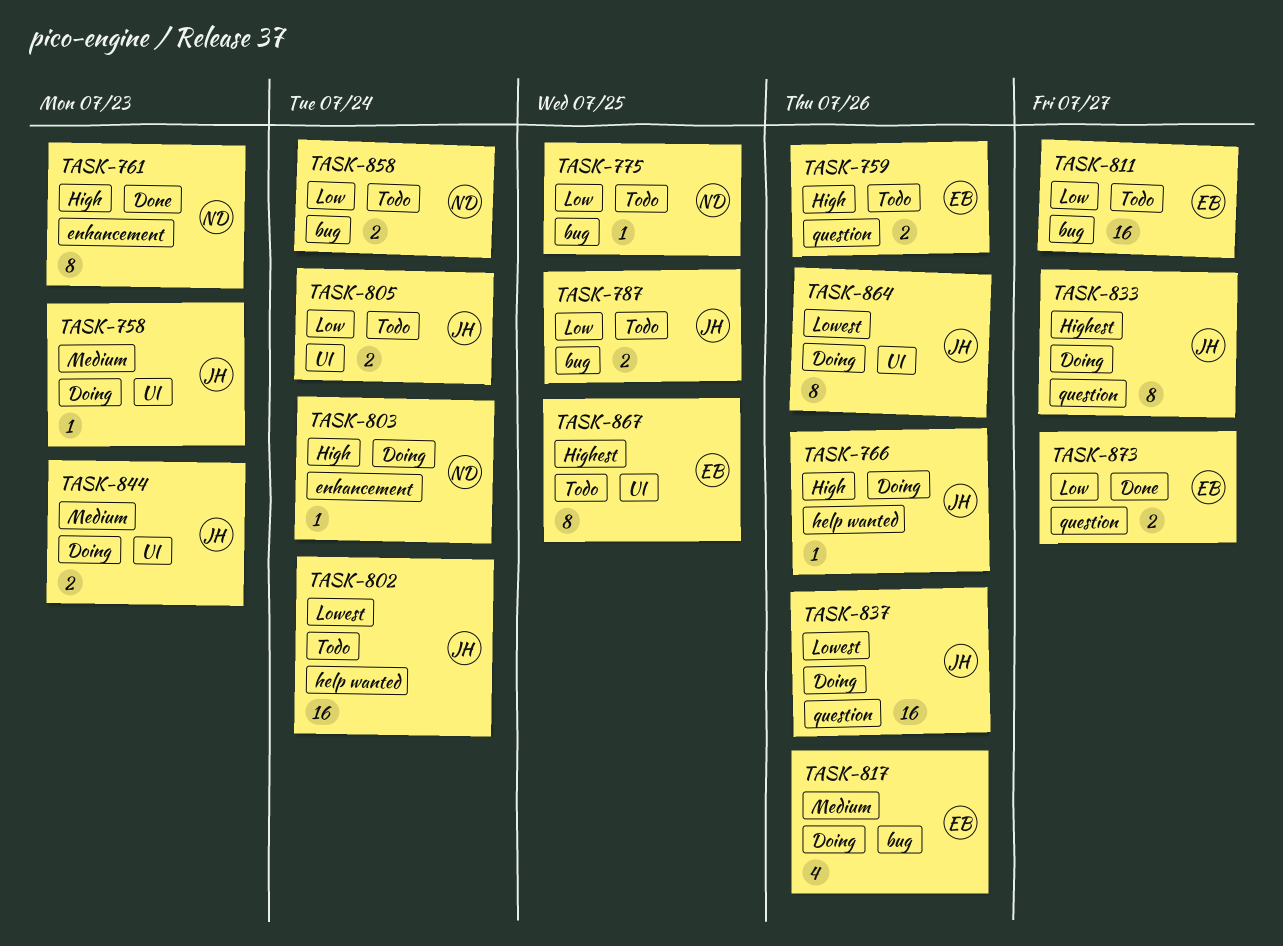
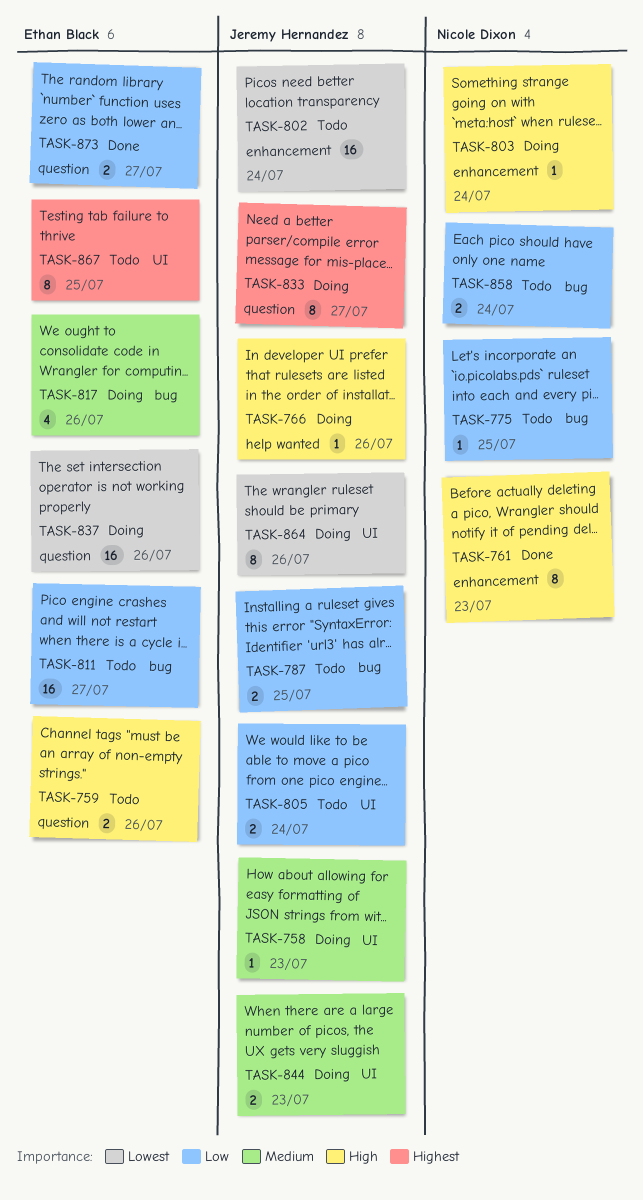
TASK-802, label: help wanted -> enhancement
TASK-837, owner: Jeremy Hernandez -> Ethan Black

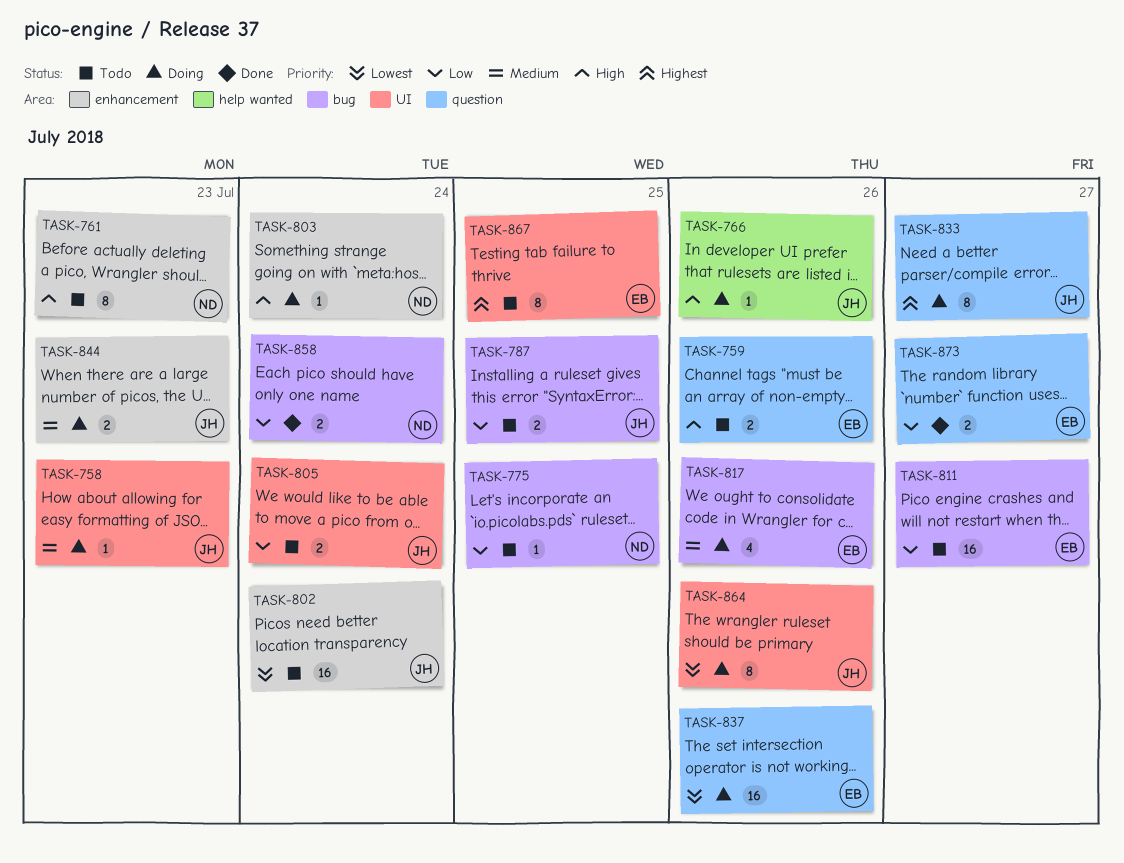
TASK-761, status: Done -> Todo
TASK-844, label: UI -> enhancement
TASK-858, status: Todo -> Done

